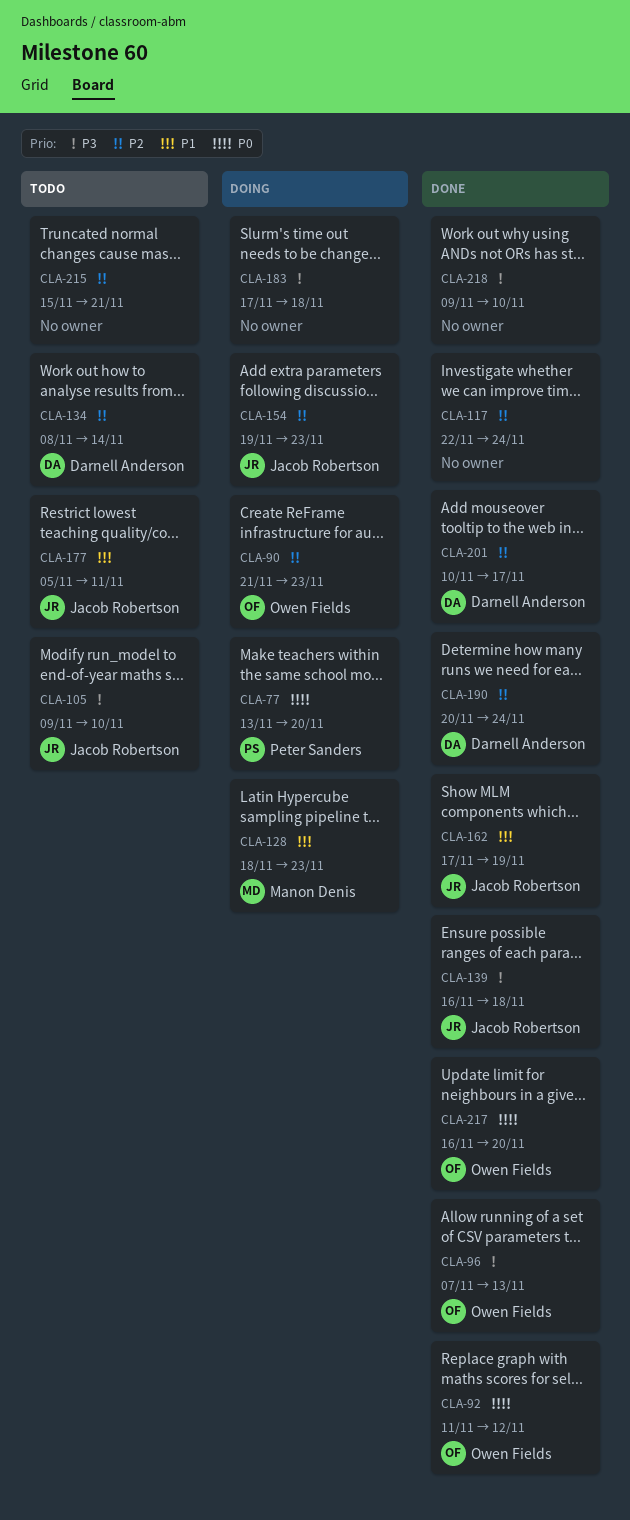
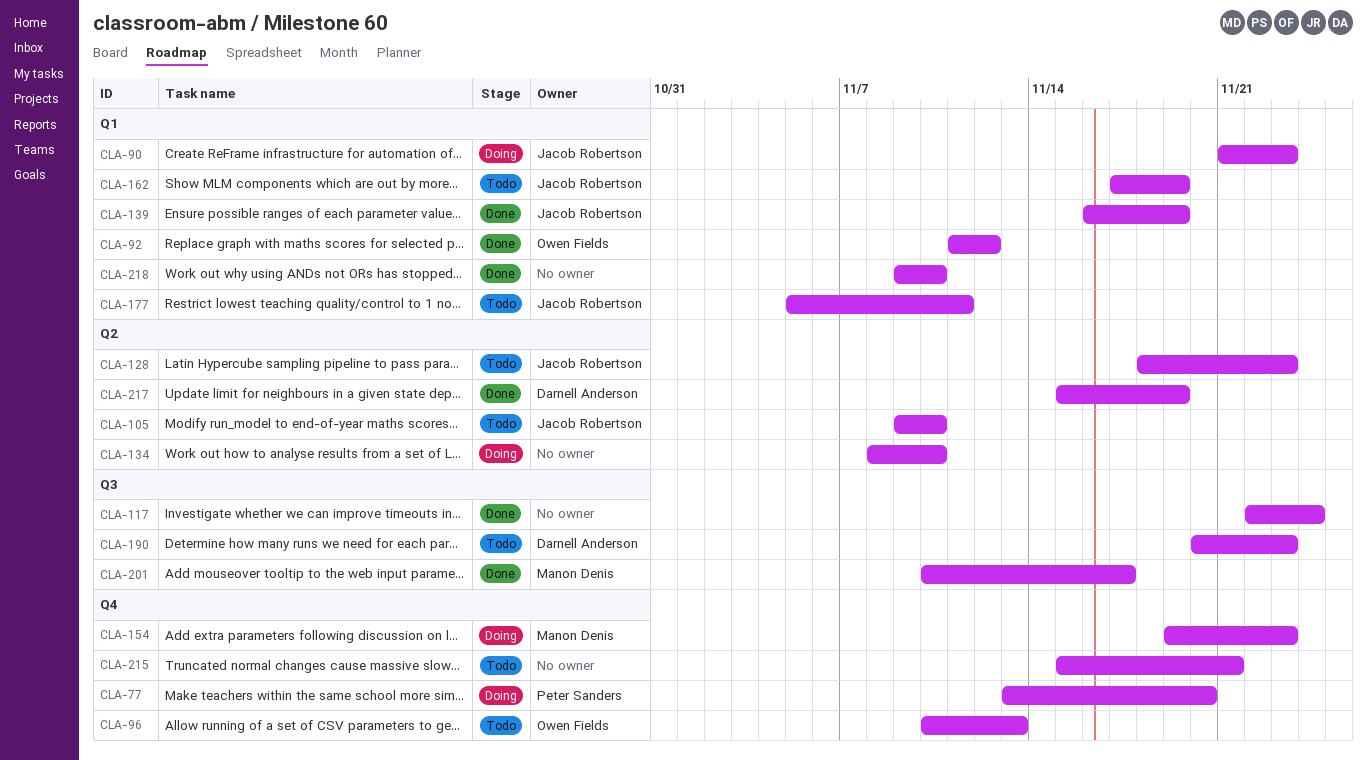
CLA-90, owner: Owen Fields -> Jacob Robertson
CLA-96, status: Done -> Todo
CLA-96, start: Nov 7 -> Nov 10
CLA-128, status: Doing -> Todo
CLA-128, owner: Manon Denis -> Jacob Robertson
CLA-134, status: Todo -> Doing
CLA-134, owner: Darnell Anderson -> none
CLA-134, due: Nov 14 -> Nov 10
CLA-139, due: Nov 18 -> Nov 19
CLA-154, owner: Jacob Robertson -> Manon Denis
CLA-162, status: Done -> Todo
CLA-183: present -> none
CLA-190, status: Done -> Todo
CLA-190, due: Nov 24 -> Nov 23
CLA-201, owner: Darnell Anderson -> Manon Denis
CLA-217, owner: Owen Fields -> Darnell Anderson
CLA-217, start: Nov 16 -> Nov 15
CLA-217, due: Nov 20 -> Nov 19

